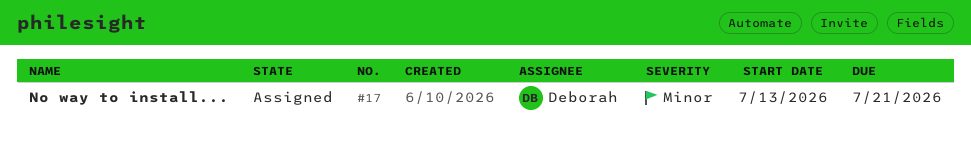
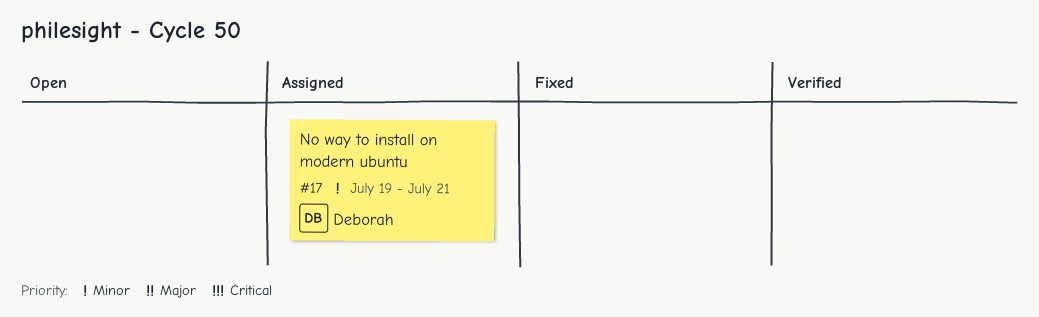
#17, start: Jul 13 -> Jul 19

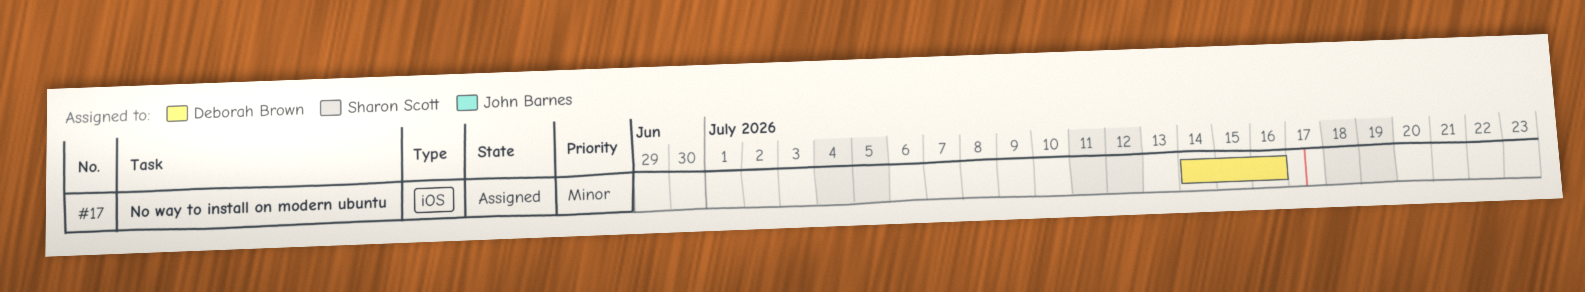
#17, start: Jul 19 -> Jul 14
#17, due: Jul 21 -> Jul 16

